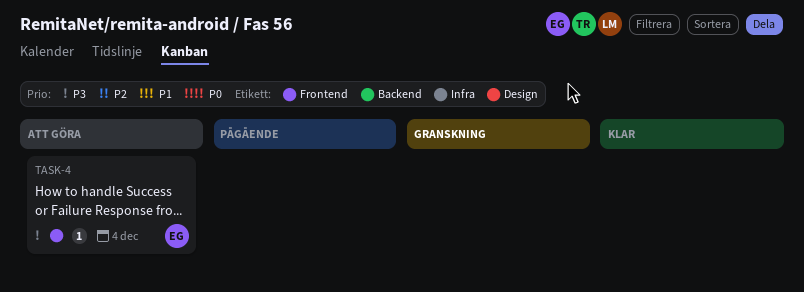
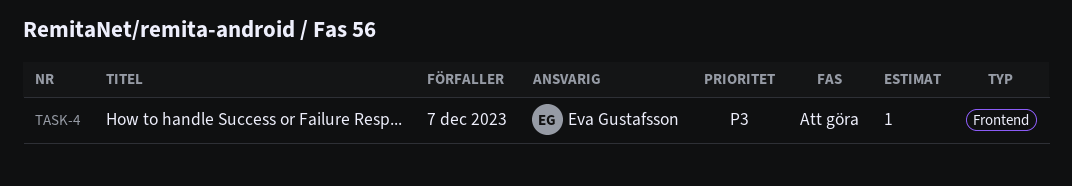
TASK-4, due: Dec 4 -> Dec 7

